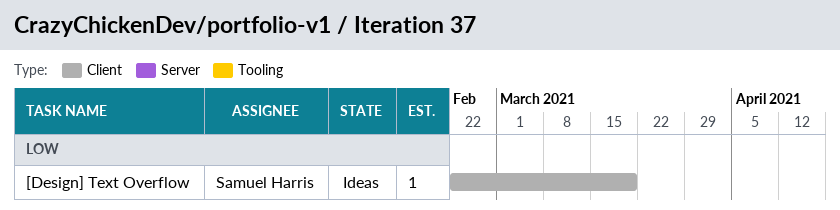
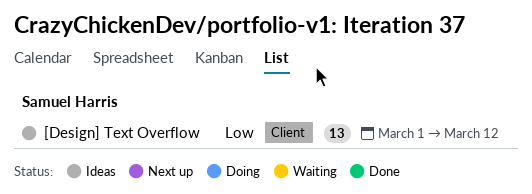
[Design] Text Overflow, estimate: 1 -> 13
[Design] Text Overflow, start: Feb 22 -> Mar 1
[Design] Text Overflow, due: Mar 19 -> Mar 12

